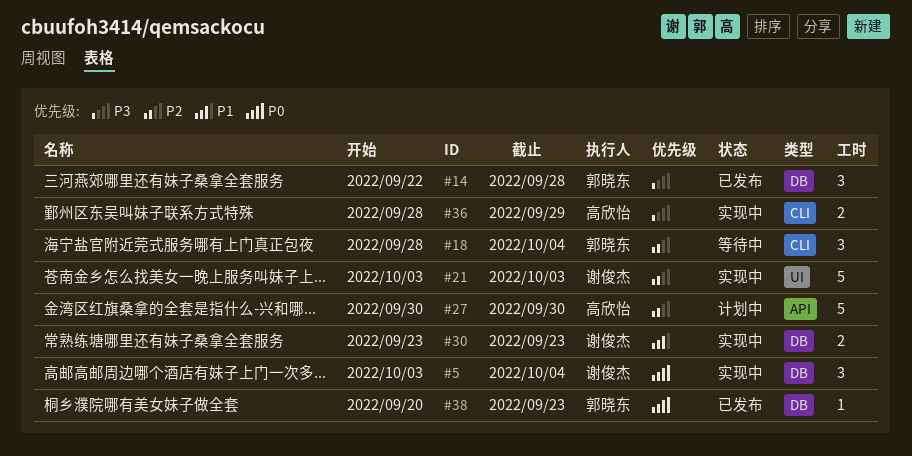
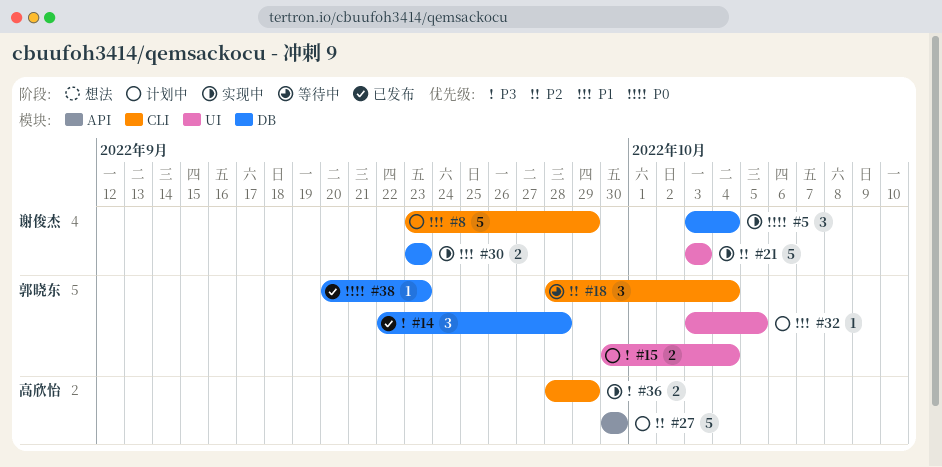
#8: none -> present
#15: none -> present
#32: none -> present

